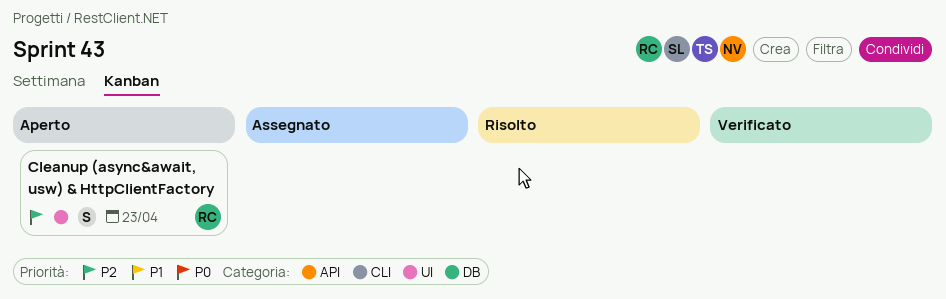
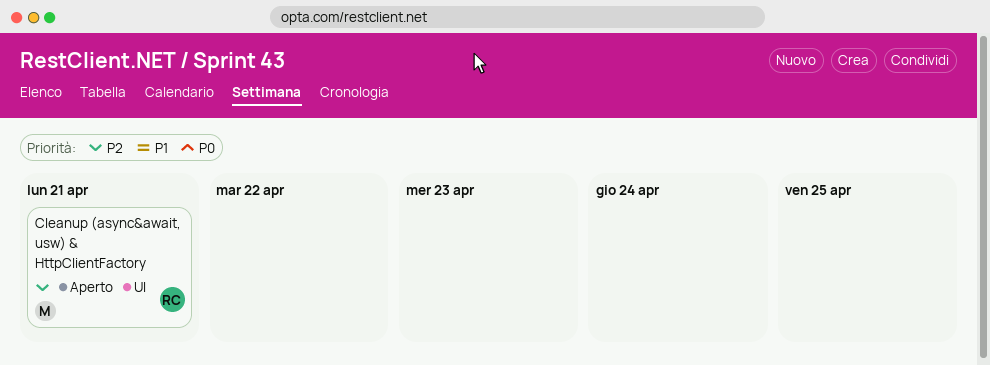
Cleanup (async&await, usw) & HttpClientFactory, estimate: S -> M
Cleanup (async&await, usw) & HttpClientFactory, due: Apr 23 -> Apr 21

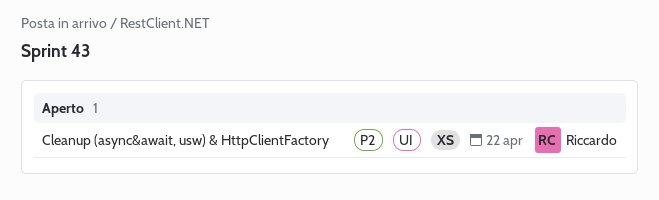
Cleanup (async&await, usw) & HttpClientFactory, estimate: M -> XS
Cleanup (async&await, usw) & HttpClientFactory, due: Apr 21 -> Apr 22

